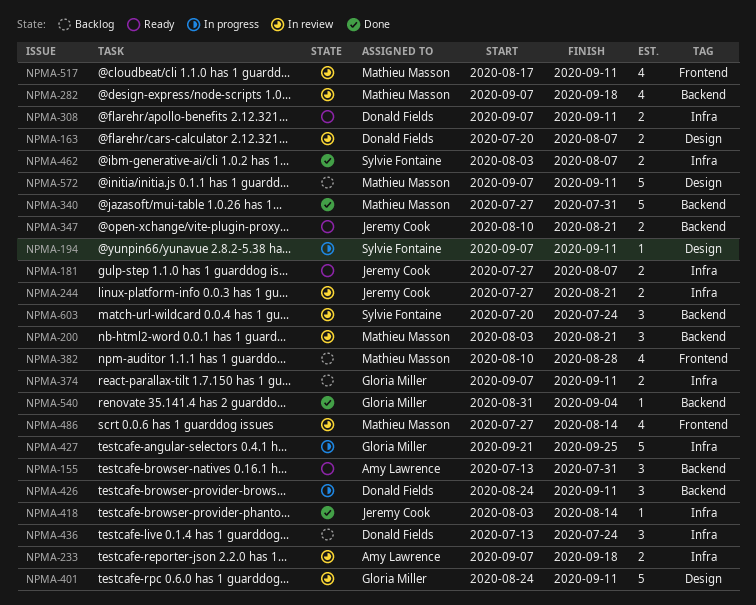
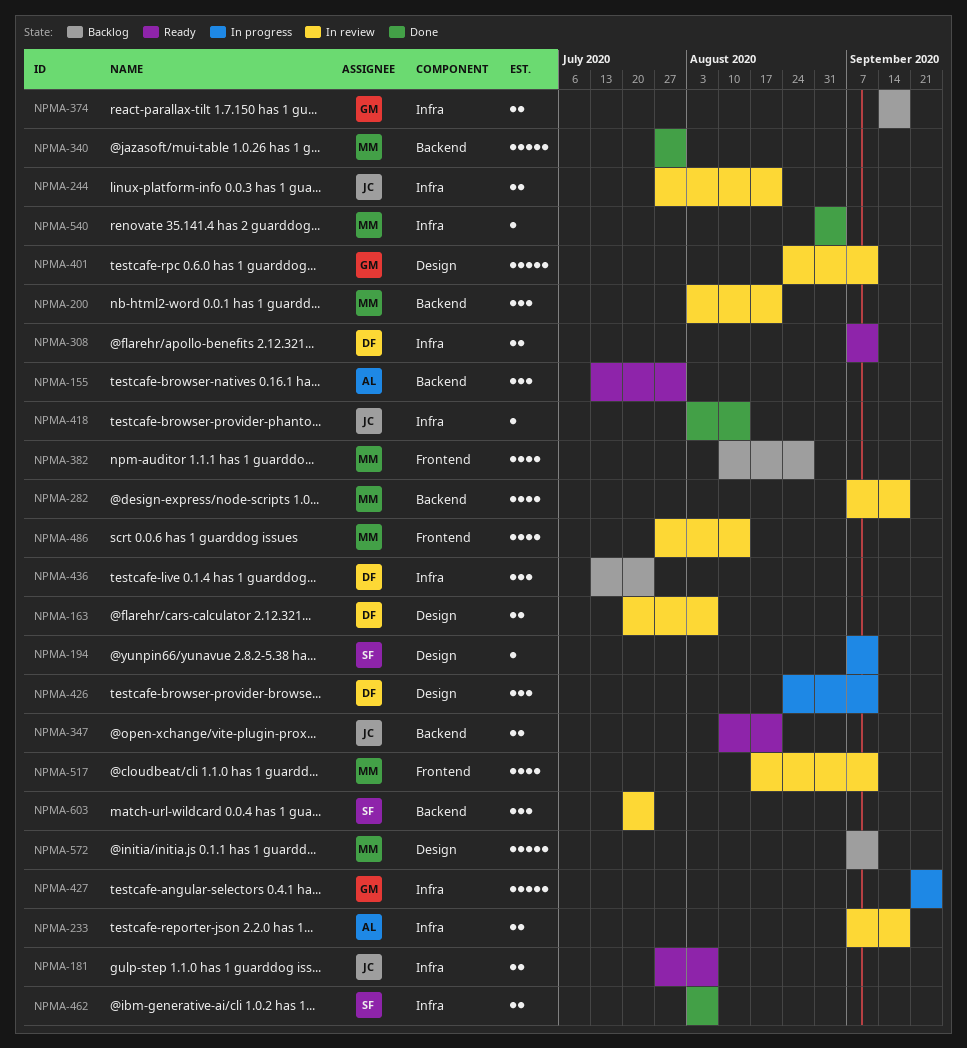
NPMA-374, start: Sep 7 -> Sep 14
NPMA-374, due: Sep 11 -> Sep 18
NPMA-426, label: Backend -> Design
NPMA-540, owner: Gloria Miller -> Mathieu Masson
NPMA-540, label: Backend -> Infra

